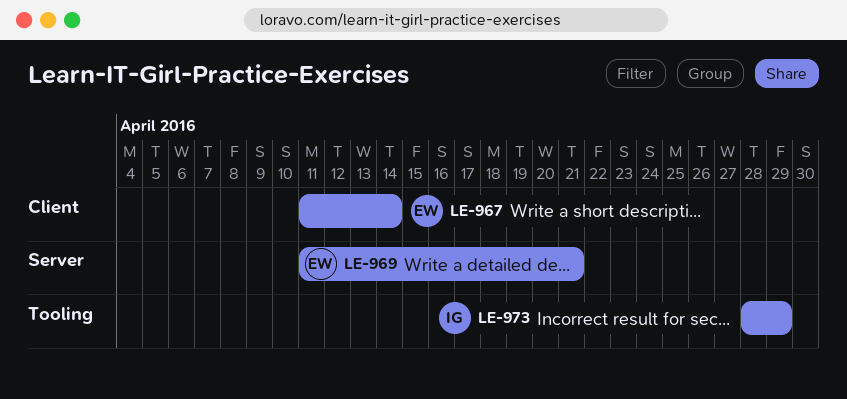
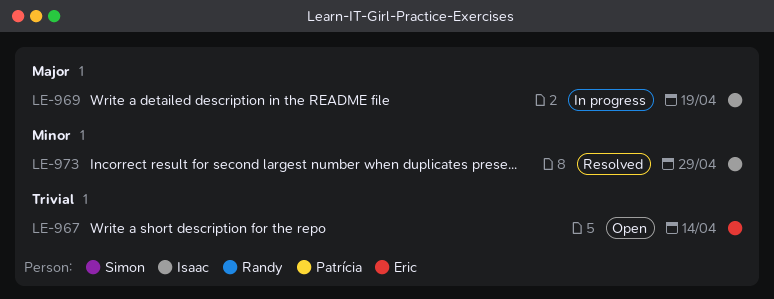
LE-969, owner: Eric -> Isaac
LE-969, due: Apr 21 -> Apr 19

